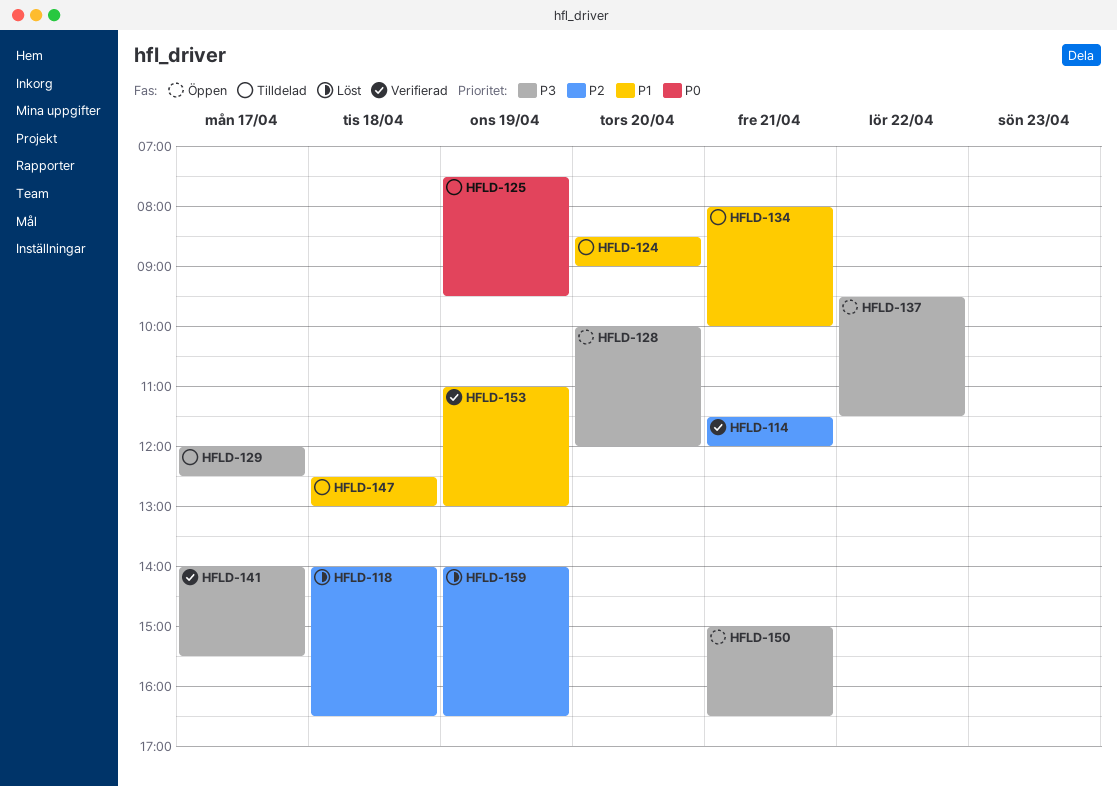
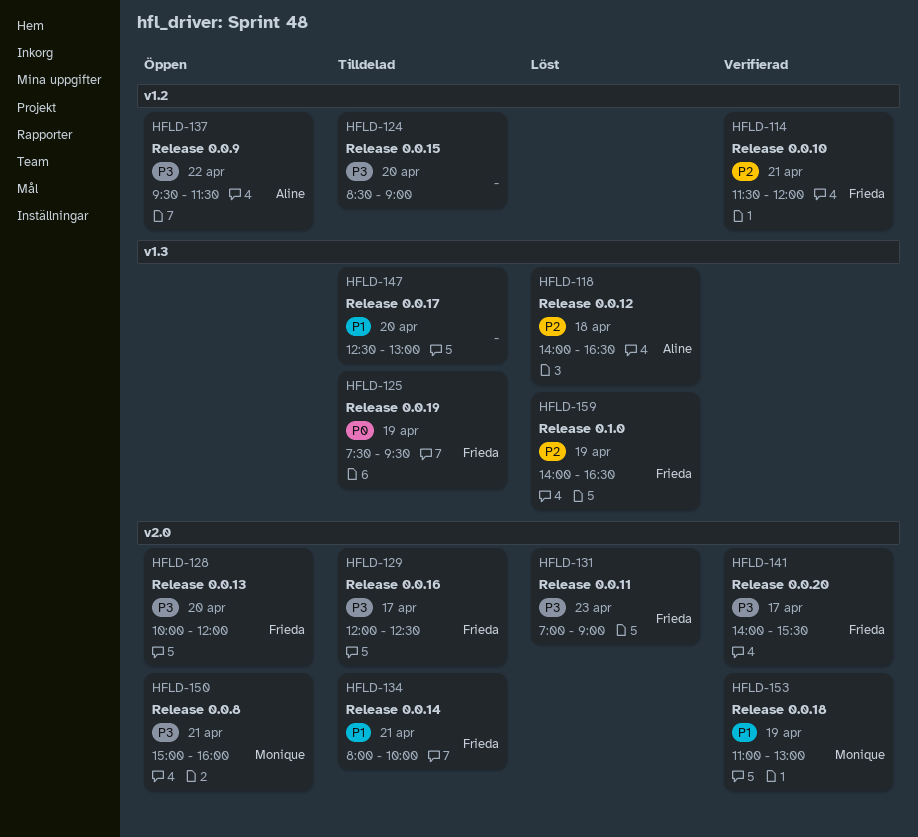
HFLD-124, priority: P1 -> P3
HFLD-131: none -> present
HFLD-147, day: Apr 18 -> Apr 20
HFLD-150, ends: 16:30 -> 16:00

